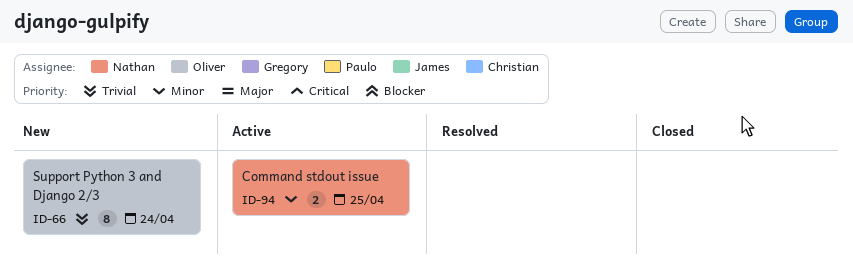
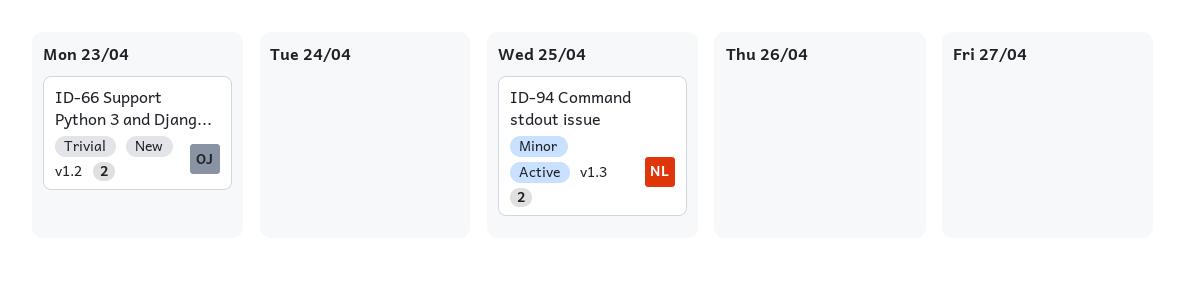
ID-66, estimate: 8 -> 2
ID-66, due: Apr 24 -> Apr 23

